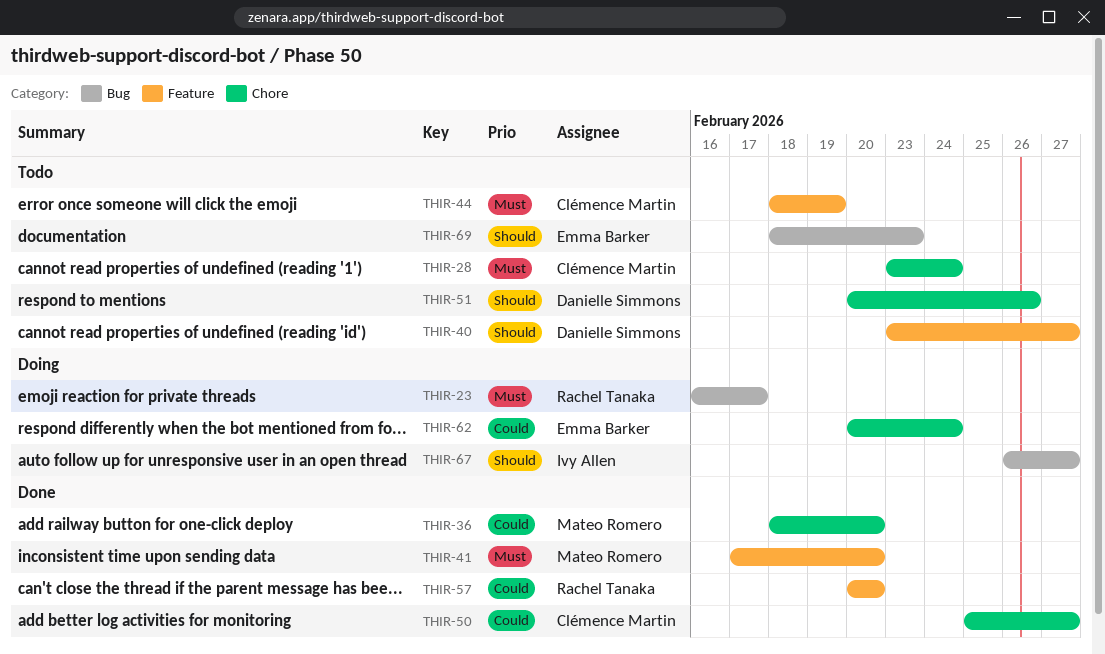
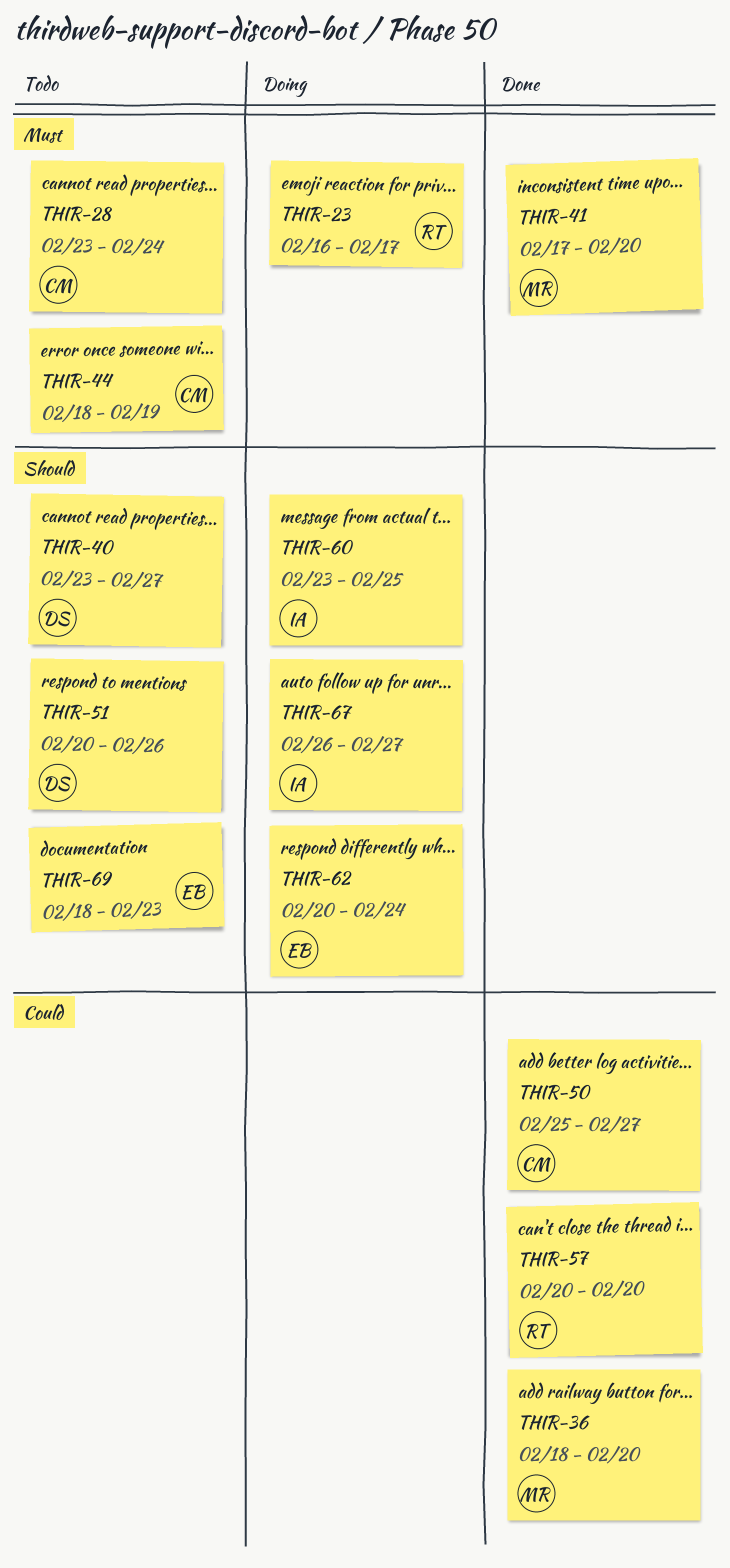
THIR-60: none -> present
THIR-62, priority: Could -> Should

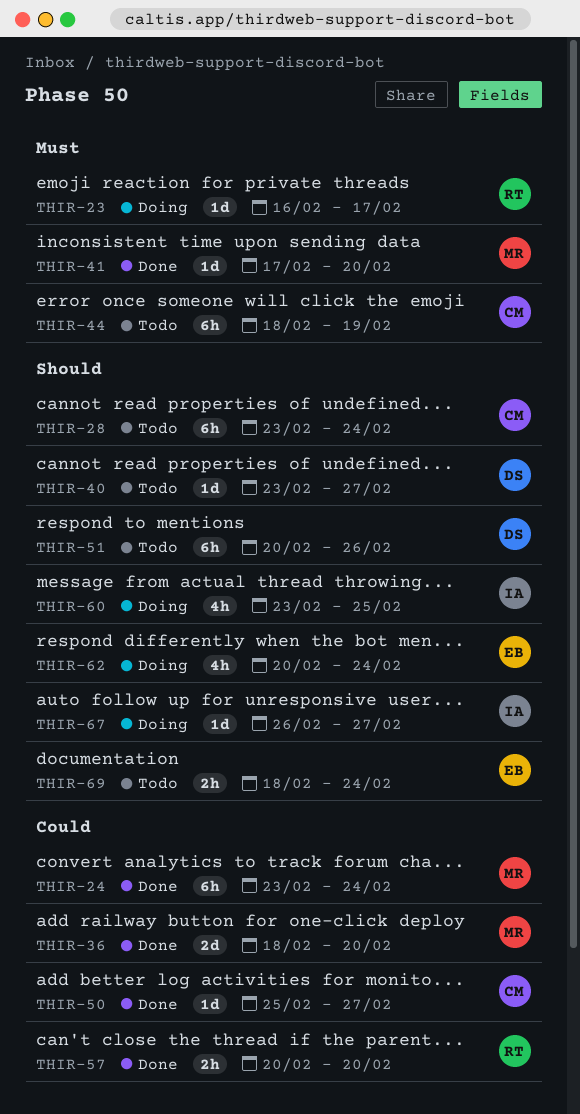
THIR-24: none -> present
THIR-28, priority: Must -> Should
THIR-69, due: Feb 23 -> Feb 24

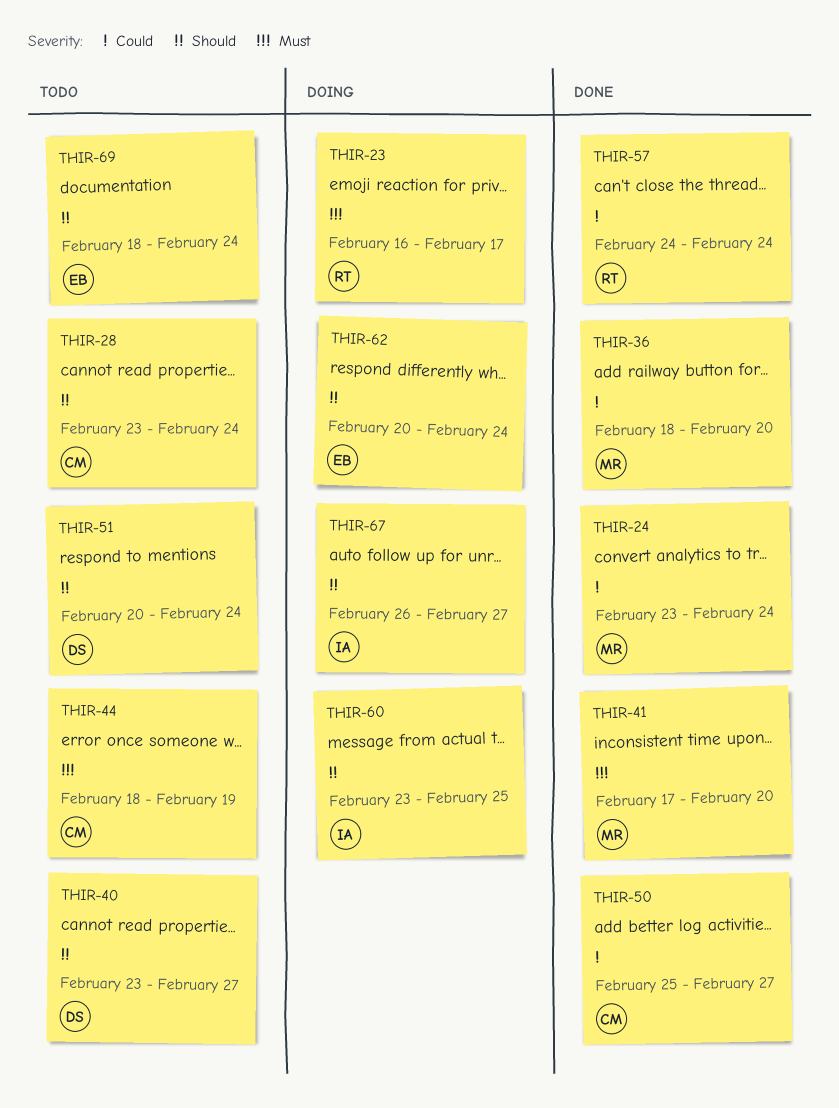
THIR-51, due: Feb 26 -> Feb 24
THIR-57, start: Feb 20 -> Feb 24
THIR-57, due: Feb 20 -> Feb 24

